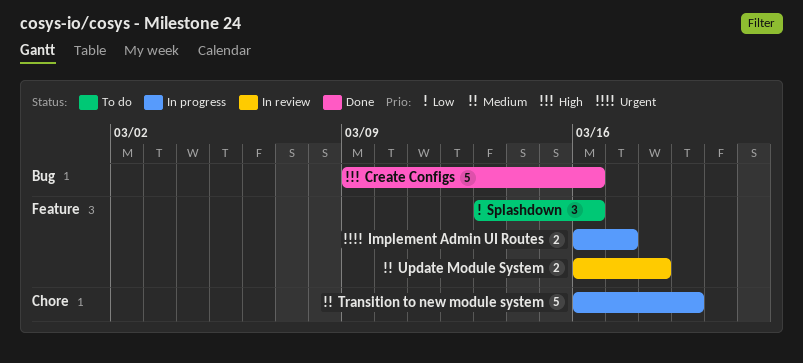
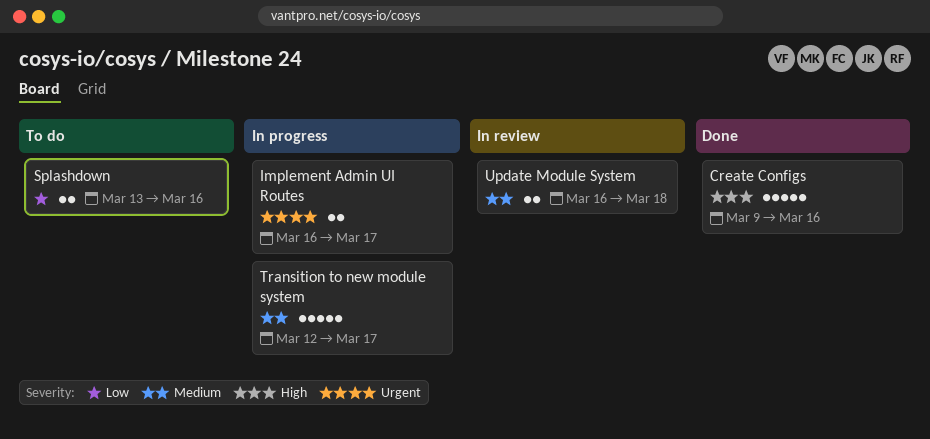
Splashdown, estimate: 3 -> 2
Transition to new module system, start: Mar 16 -> Mar 12
Transition to new module system, due: Mar 19 -> Mar 17

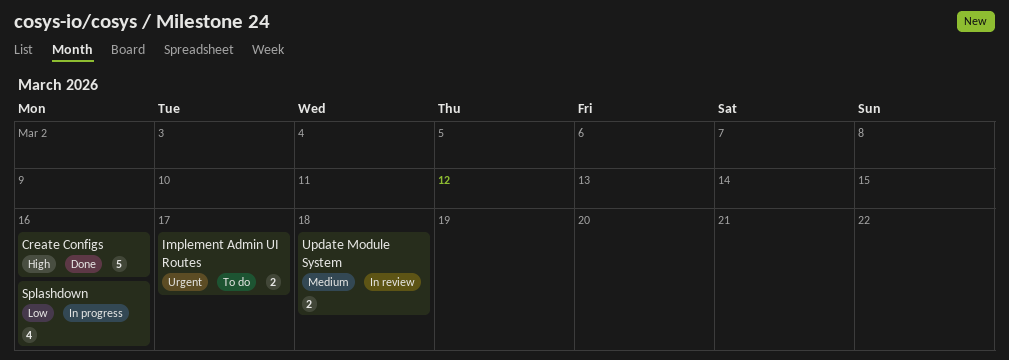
Implement Admin UI Routes, status: In progress -> To do
Splashdown, status: To do -> In progress
Splashdown, estimate: 2 -> 4
Transition to new module system: present -> none

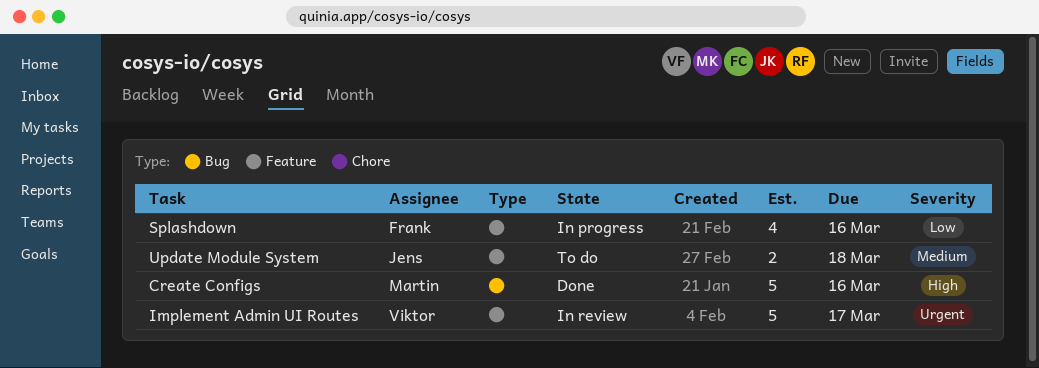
Implement Admin UI Routes, status: To do -> In review
Implement Admin UI Routes, estimate: 2 -> 5
Update Module System, status: In review -> To do

